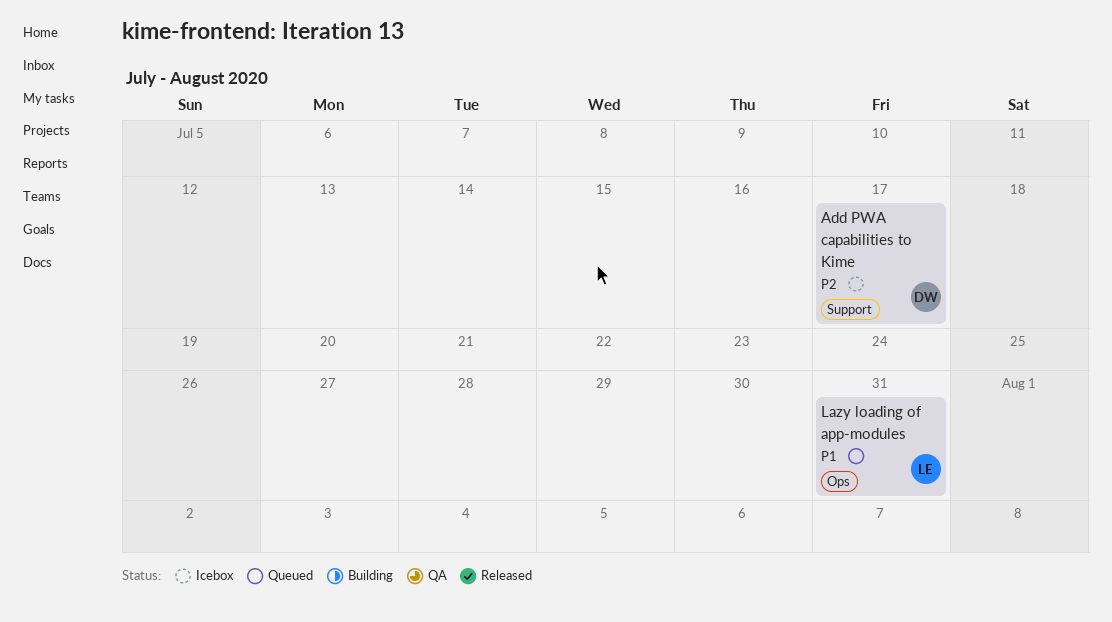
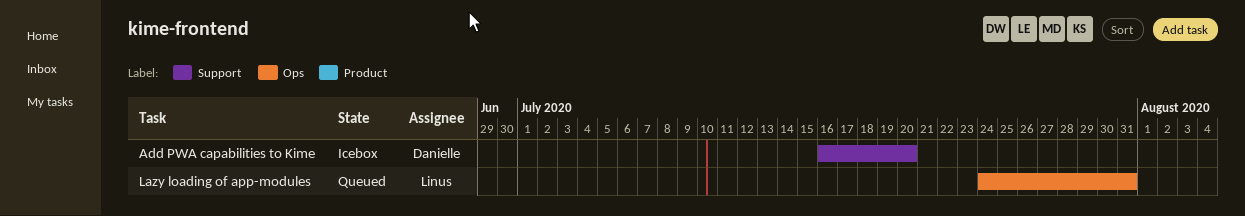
Add PWA capabilities to Kime, due: Jul 17 -> Jul 20

